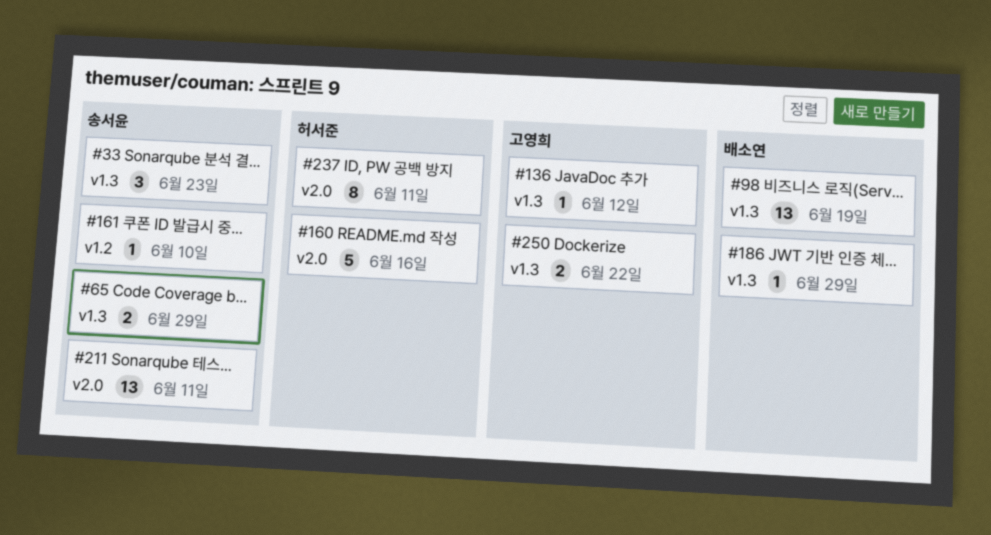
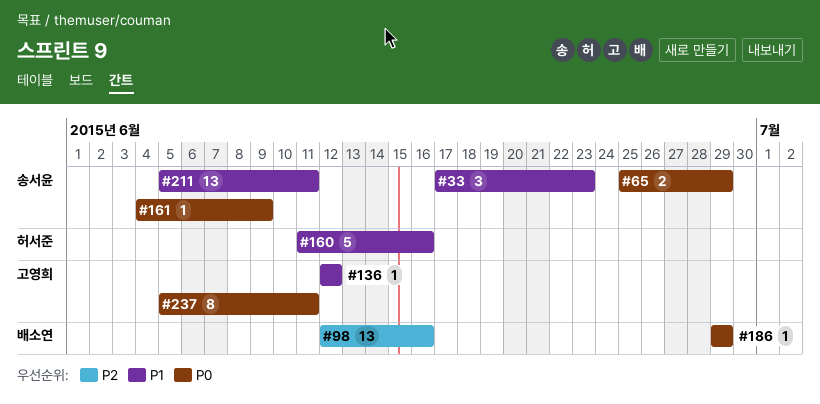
#98, due: Jun 19 -> Jun 16
#161, due: Jun 10 -> Jun 9
#237, owner: 허서준 -> 고영희
#250: present -> none

